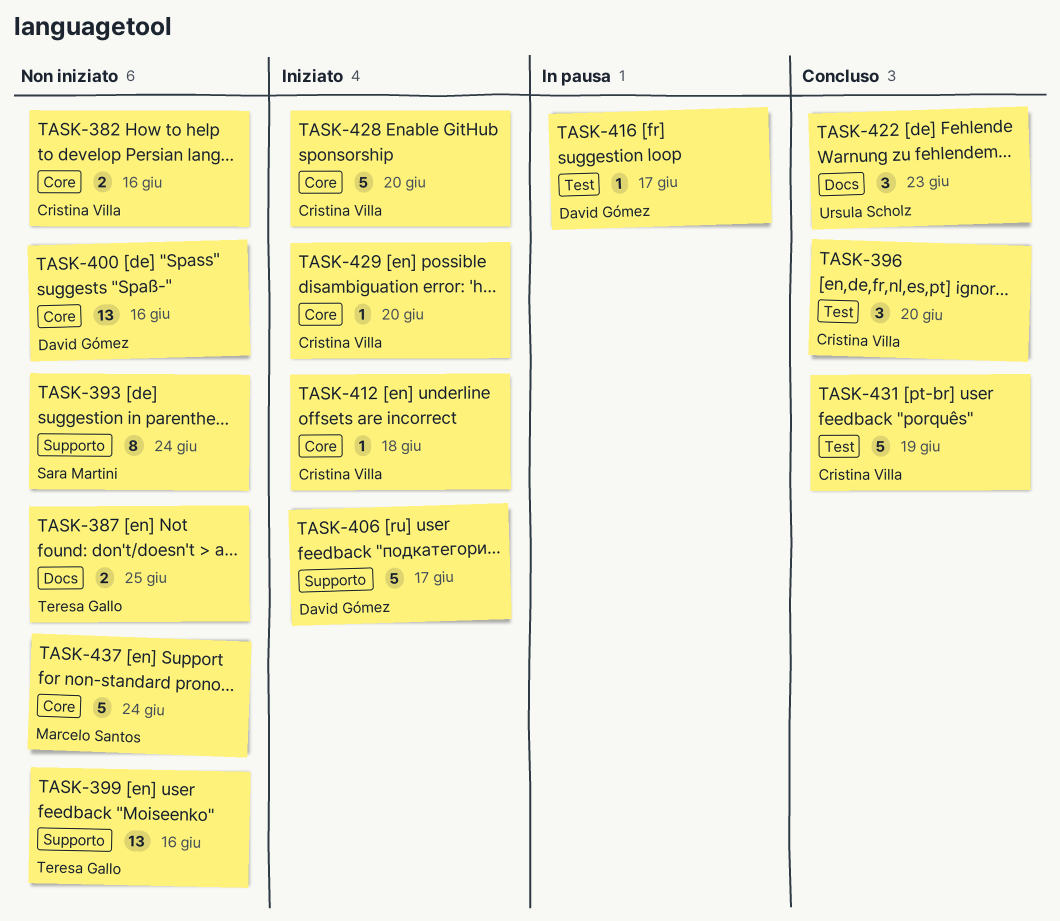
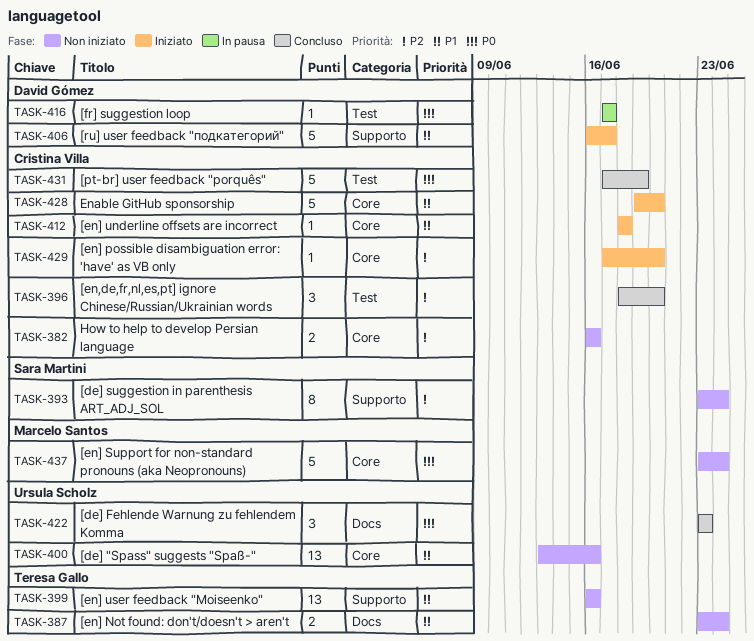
TASK-387, due: Jun 25 -> Jun 24
TASK-400, owner: David Gómez -> Ursula Scholz

